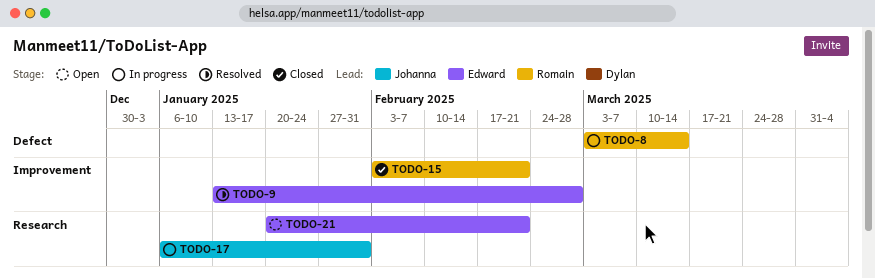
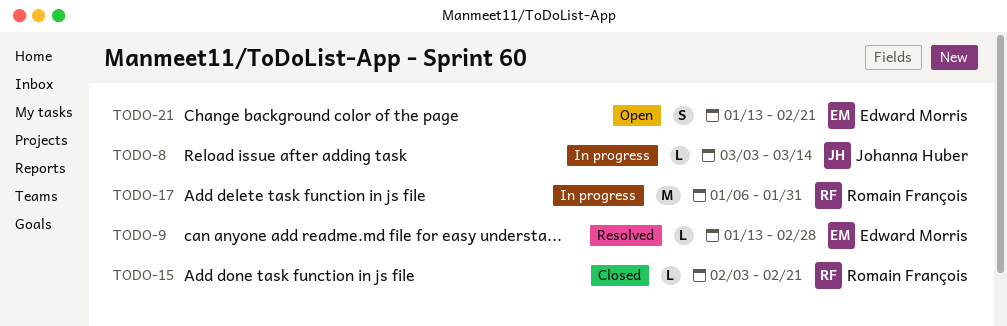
TODO-8, owner: Romain François -> Johanna Huber
TODO-17, owner: Johanna Huber -> Romain François
TODO-21, start: Jan 20 -> Jan 13

